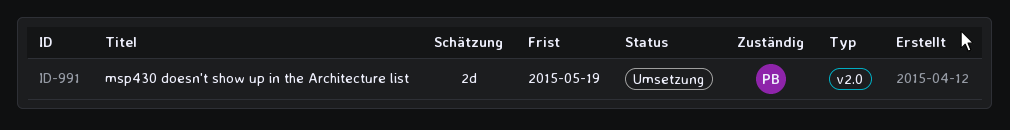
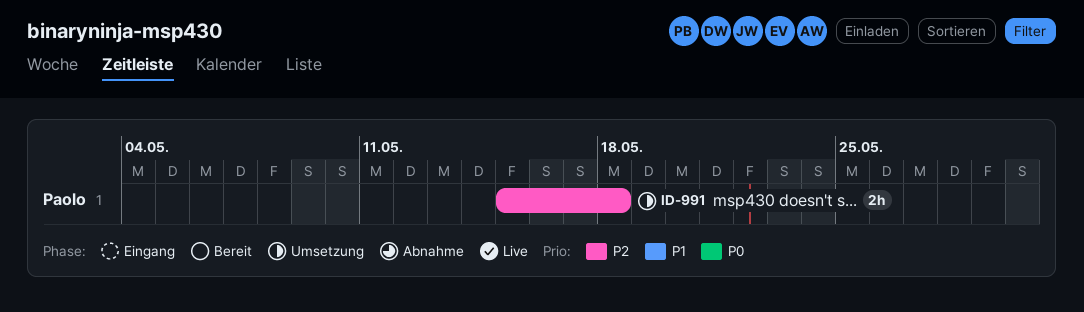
ID-991, estimate: 2d -> 2h
ID-991, due: May 19 -> May 18

